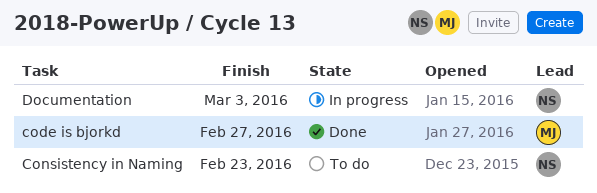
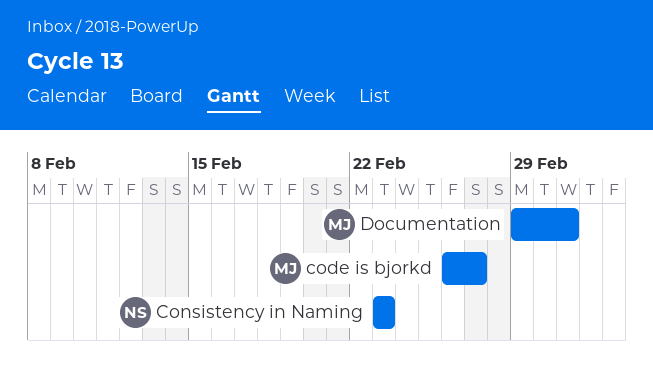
Documentation, owner: NS -> MJ
Documentation, due: Mar 3 -> Mar 2

